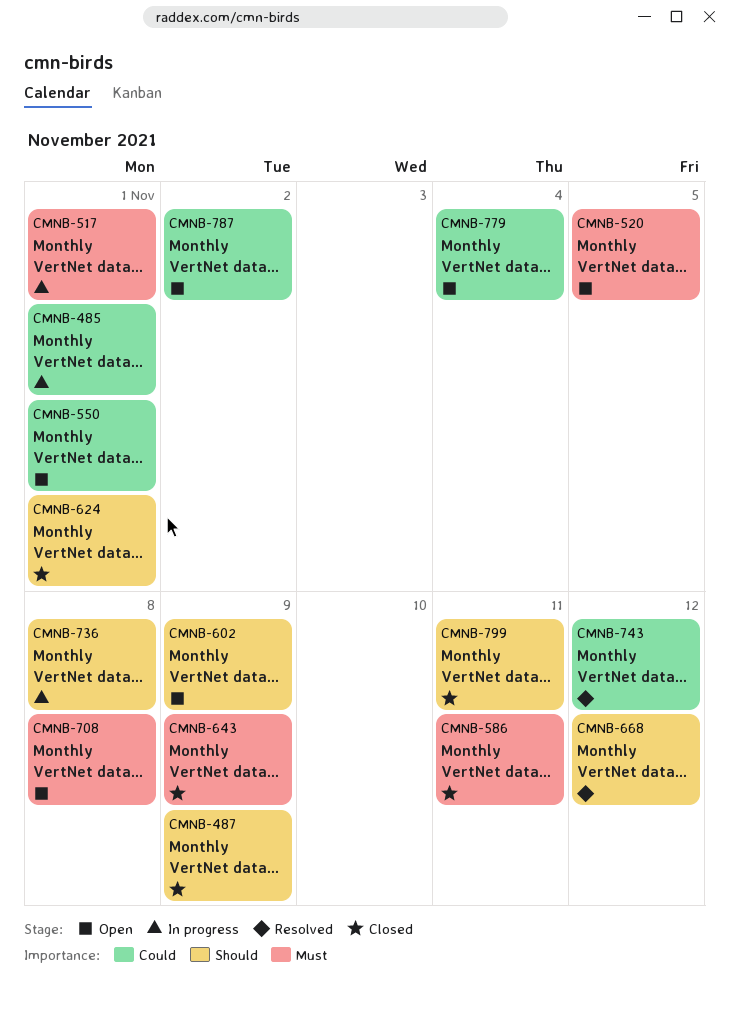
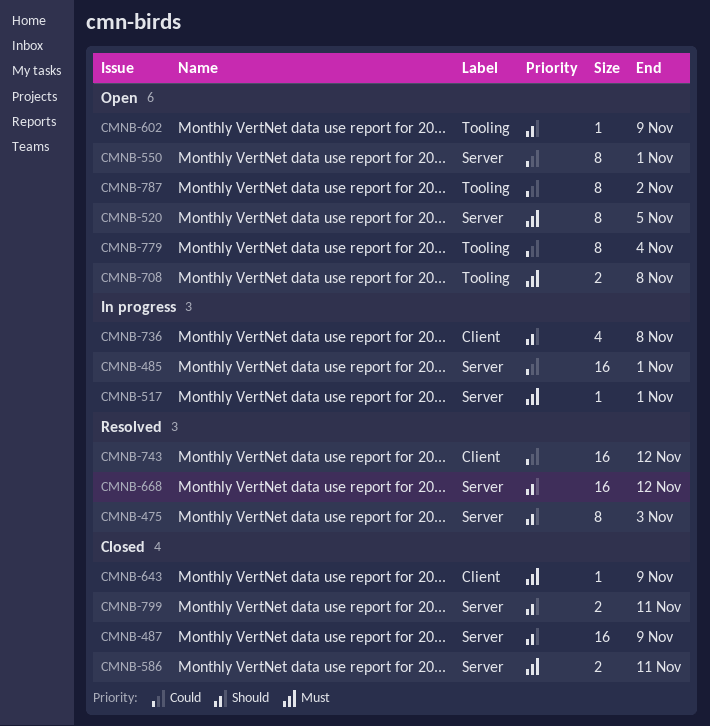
CMNB-475: none -> present
CMNB-624: present -> none

